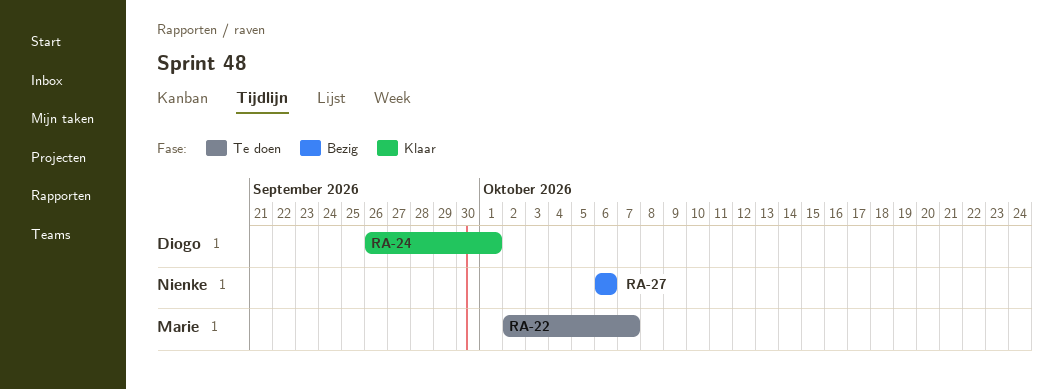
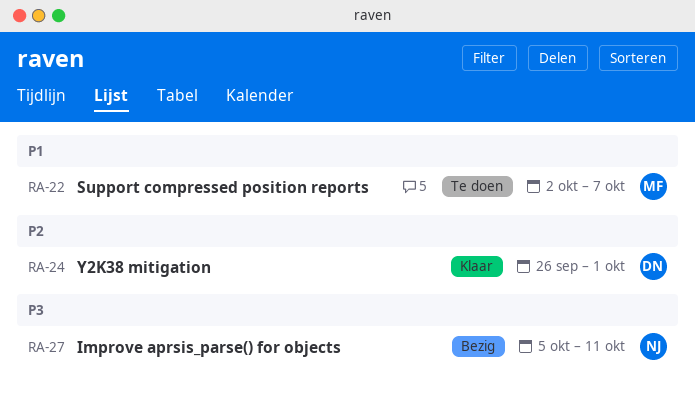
RA-27, start: Oct 6 -> Oct 5
RA-27, due: Oct 6 -> Oct 11

